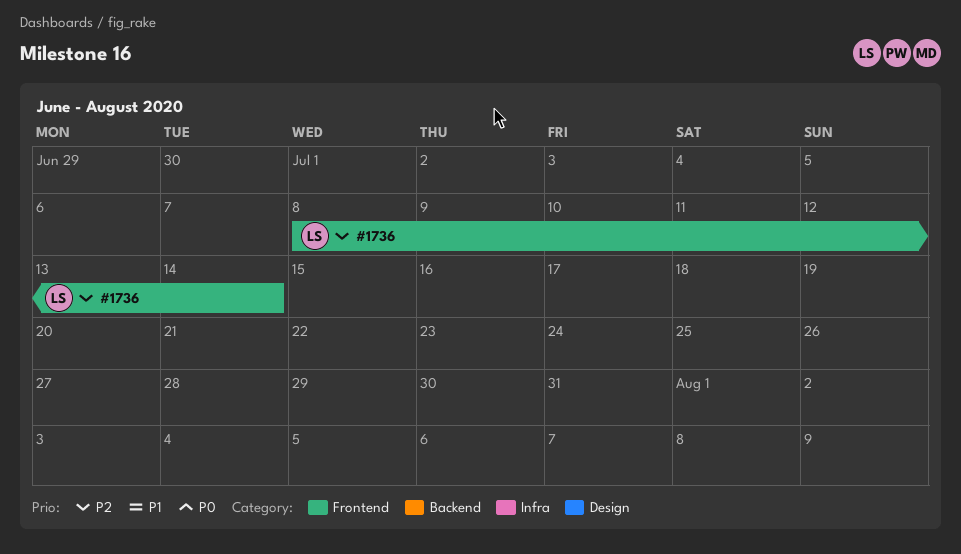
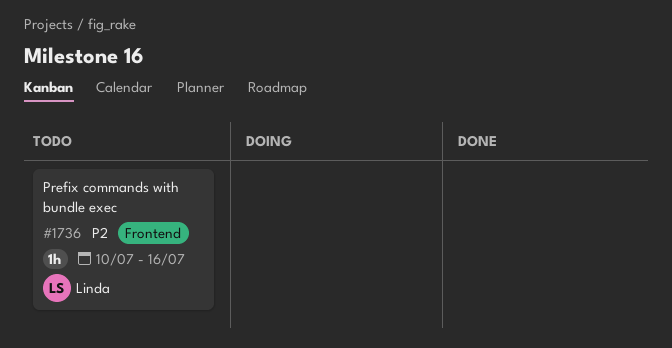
#1736, start: Jul 8 -> Jul 10
#1736, due: Jul 14 -> Jul 16

